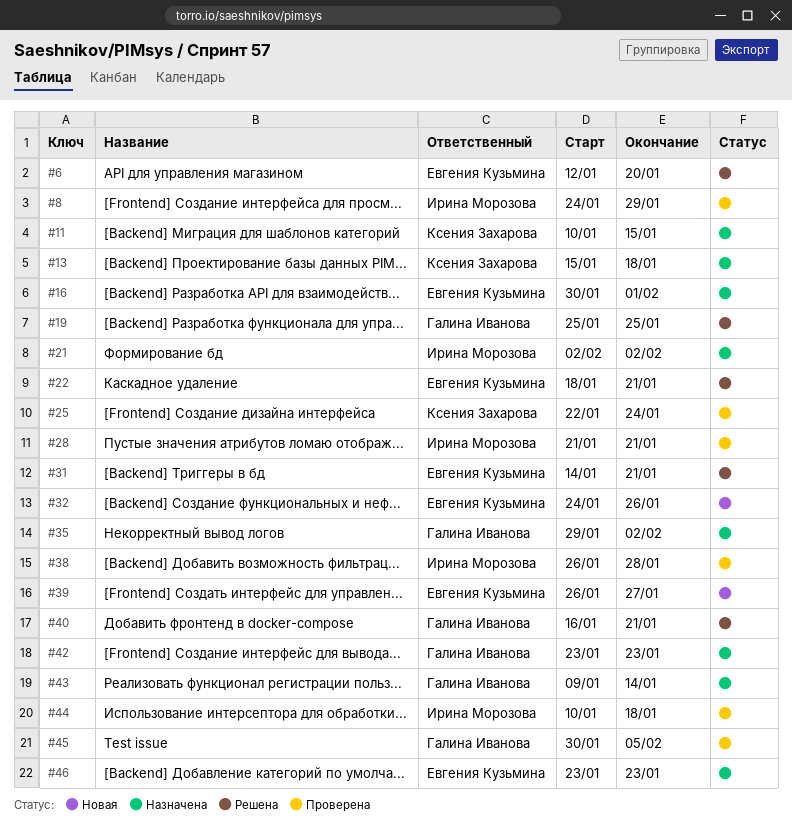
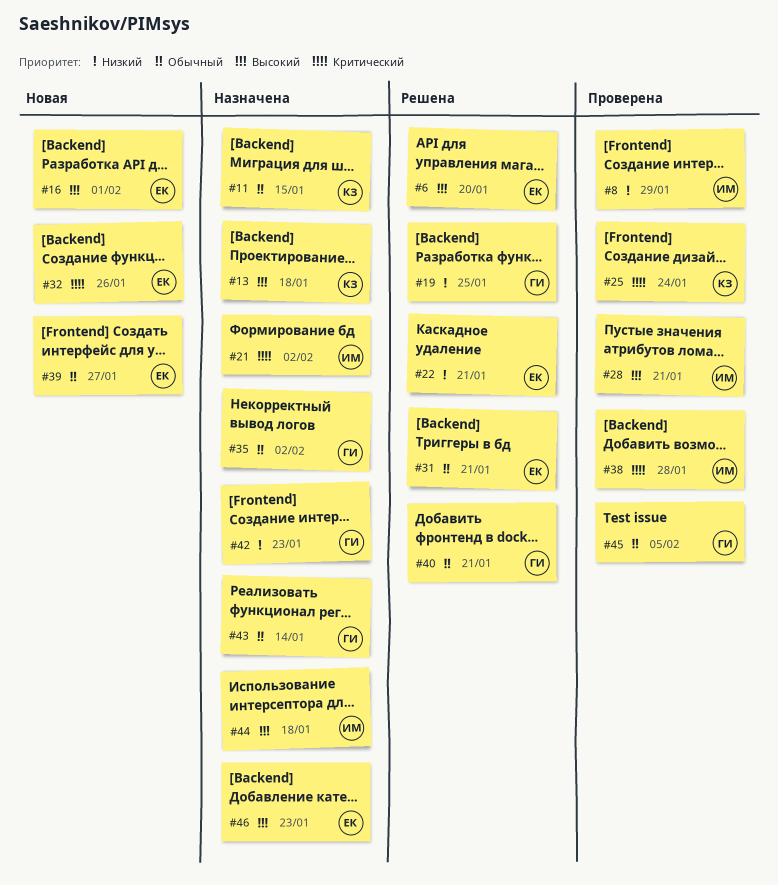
#16, status: Назначена -> Новая
#44, status: Проверена -> Назначена

